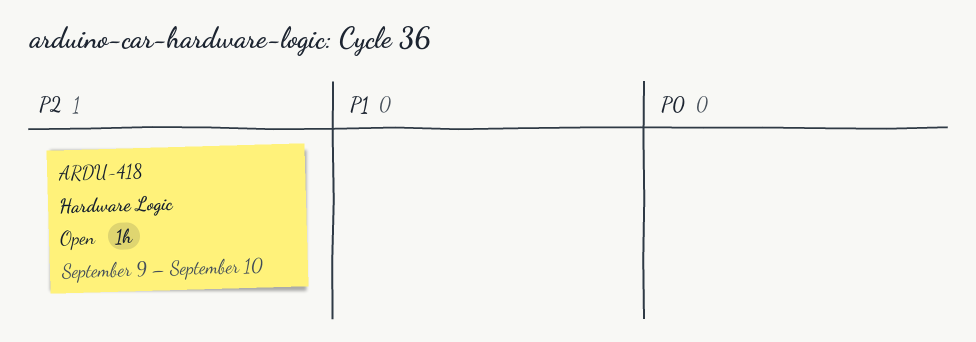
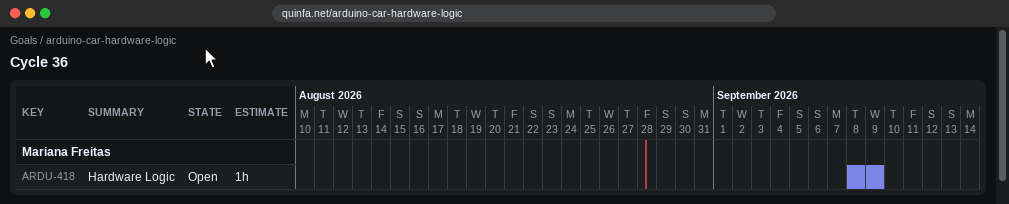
ARDU-418, start: Sep 9 -> Sep 8
ARDU-418, due: Sep 10 -> Sep 9

